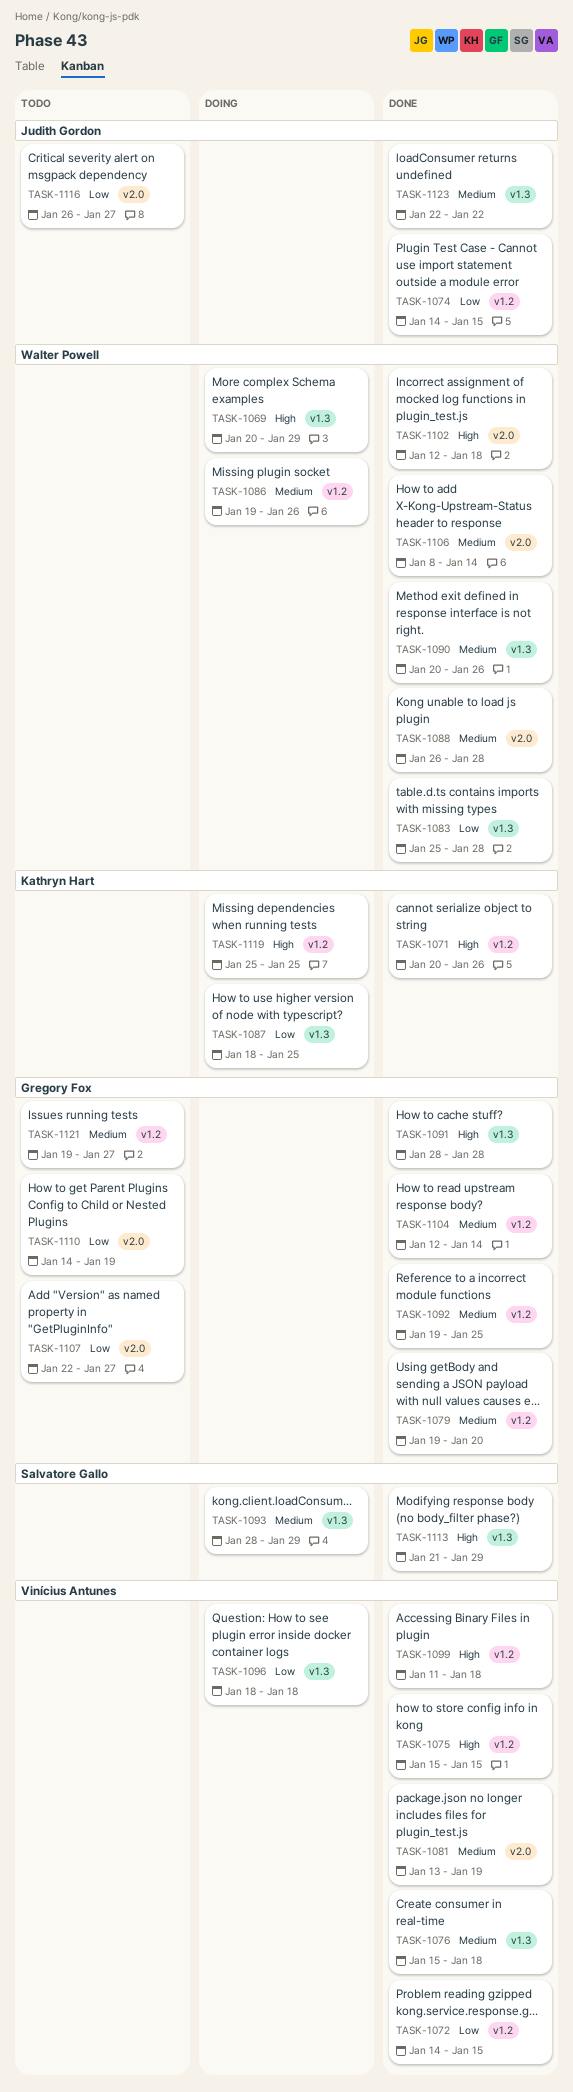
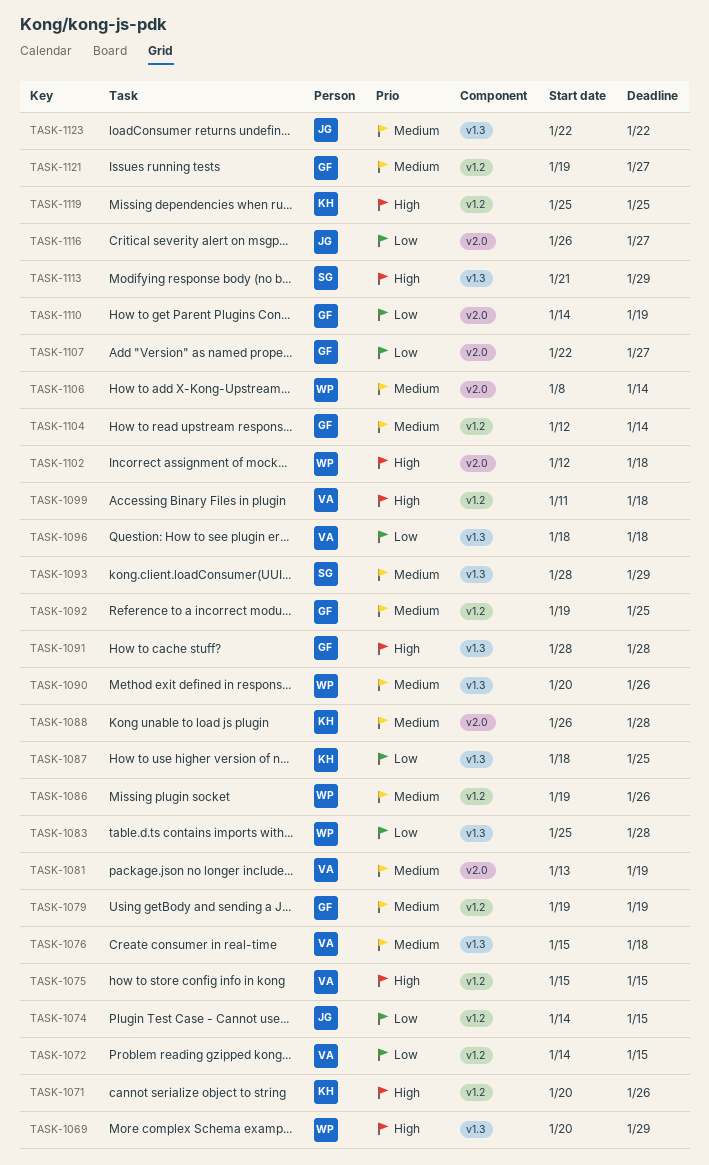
TASK-1079, due: Jan 20 -> Jan 19
TASK-1088, owner: Walter Powell -> Kathryn Hart

